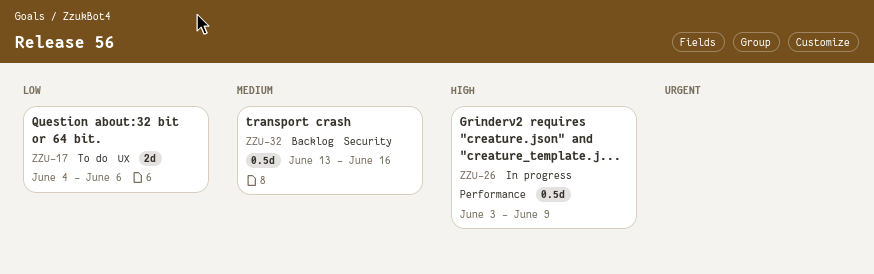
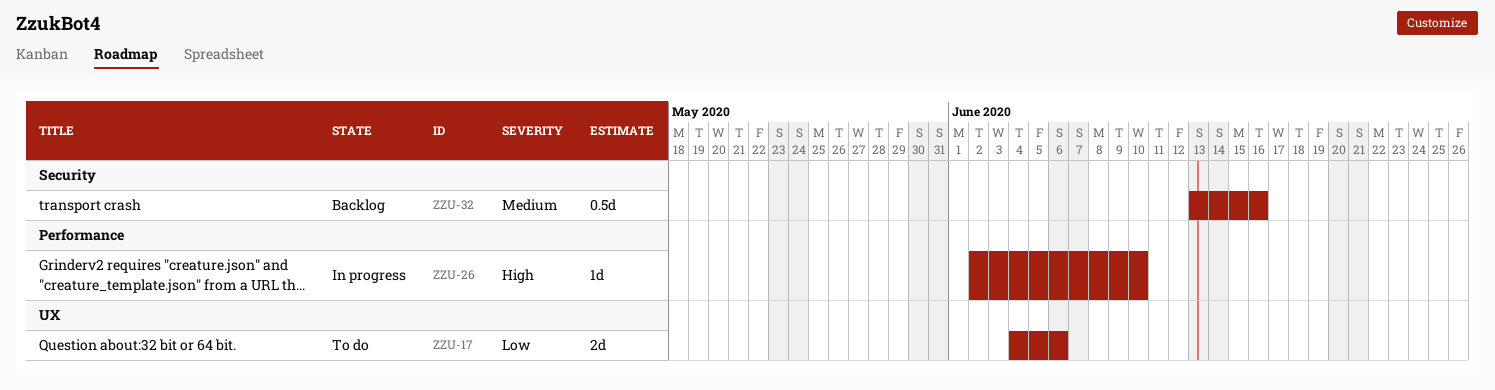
ZZU-26, estimate: 0.5d -> 1d
ZZU-26, start: Jun 3 -> Jun 2
ZZU-26, due: Jun 9 -> Jun 10

